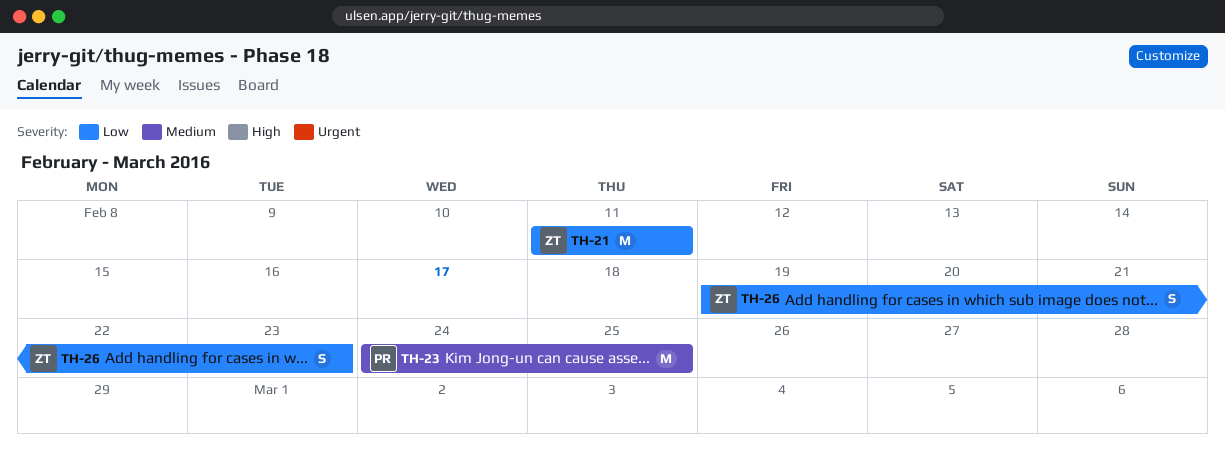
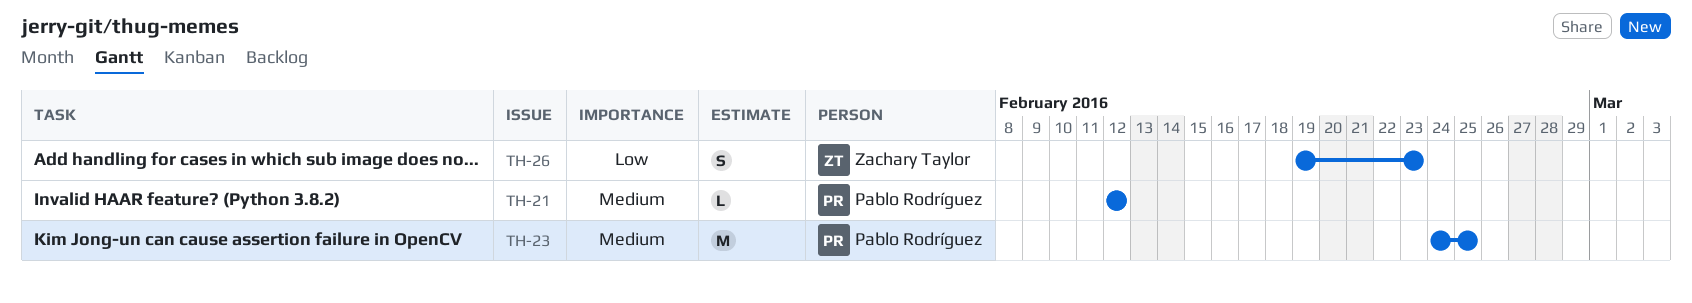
TH-21, owner: Zachary Taylor -> Pablo Rodríguez
TH-21, priority: Low -> Medium
TH-21, estimate: M -> L
TH-21, start: Feb 11 -> Feb 12
TH-21, due: Feb 11 -> Feb 12

